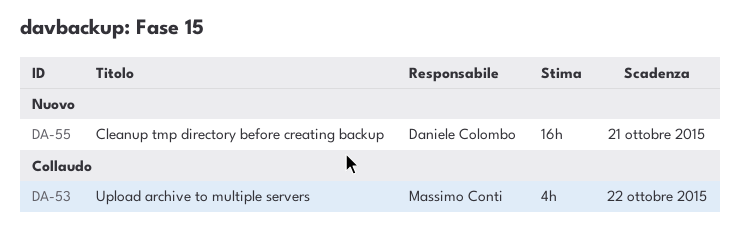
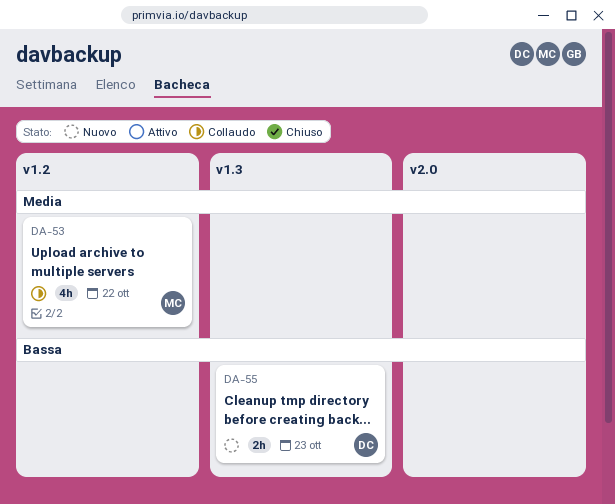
DA-55, estimate: 16h -> 2h
DA-55, due: Oct 21 -> Oct 23

